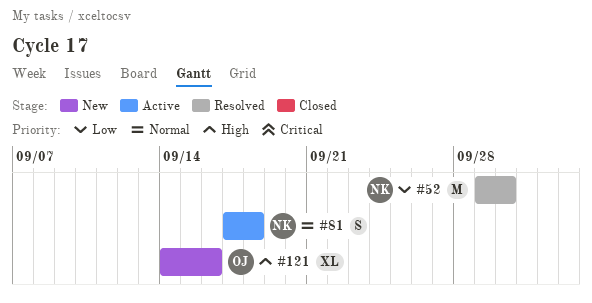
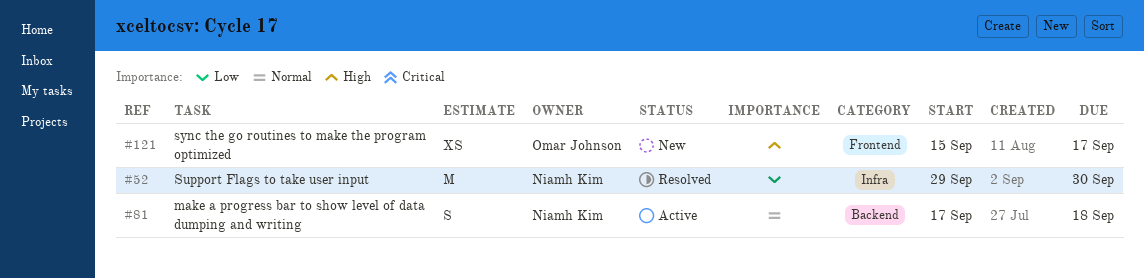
#121, estimate: XL -> XS
#121, start: Sep 14 -> Sep 15
#121, due: Sep 16 -> Sep 17

